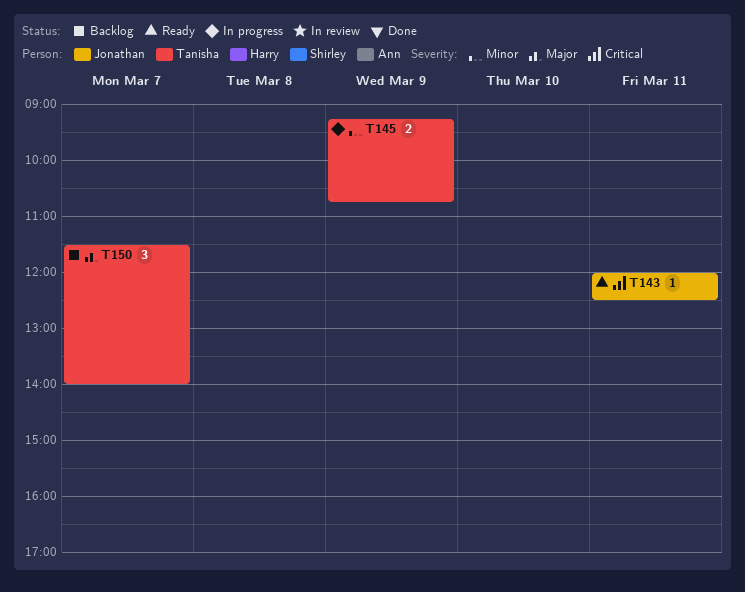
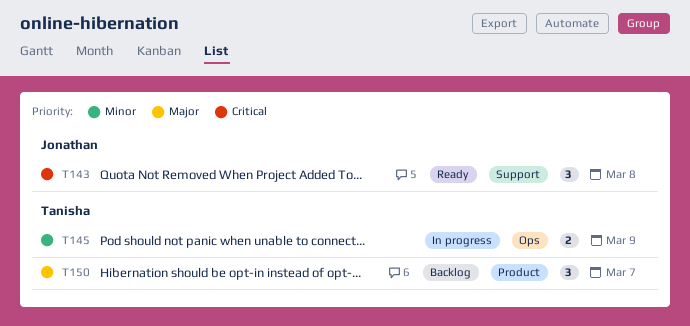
T143, estimate: 1 -> 3
T143, day: Mar 11 -> Mar 8

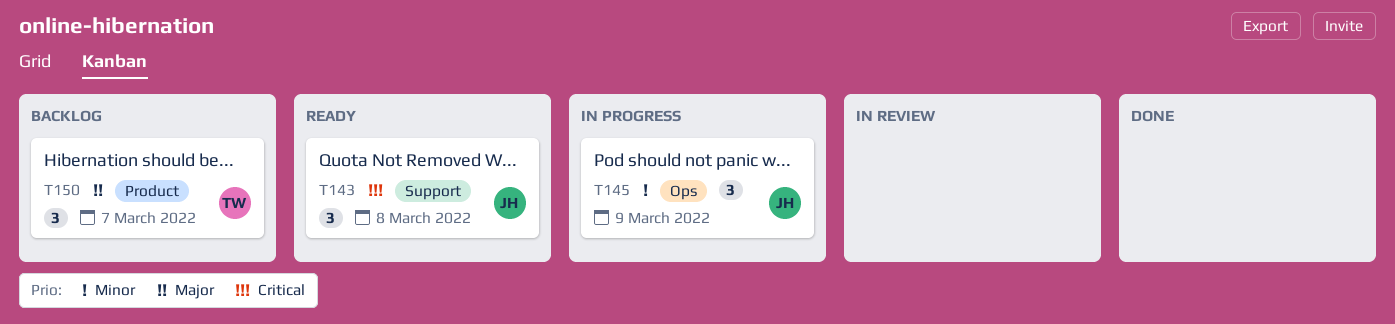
T145, owner: Tanisha -> Jonathan
T145, estimate: 2 -> 3

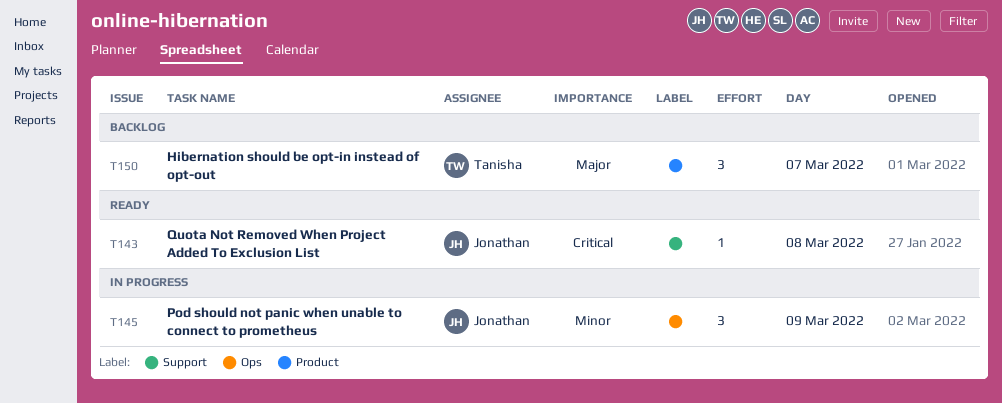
T143, estimate: 3 -> 1

